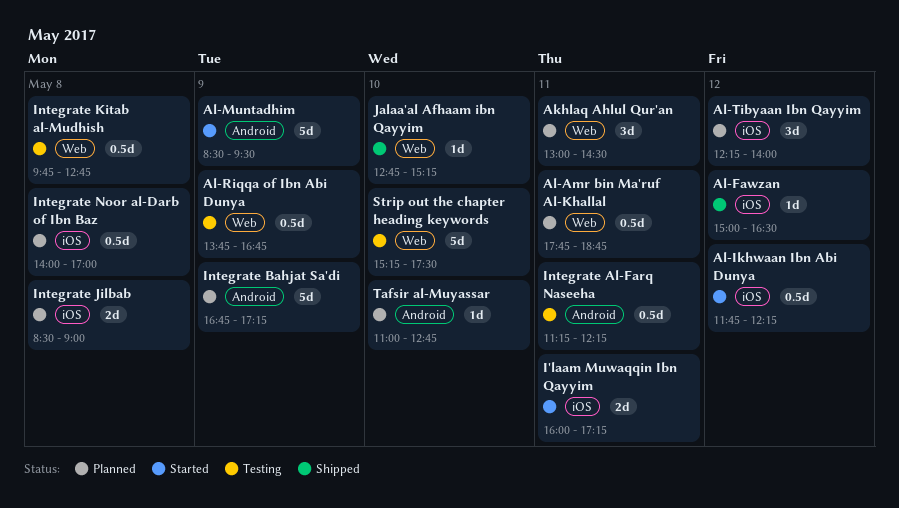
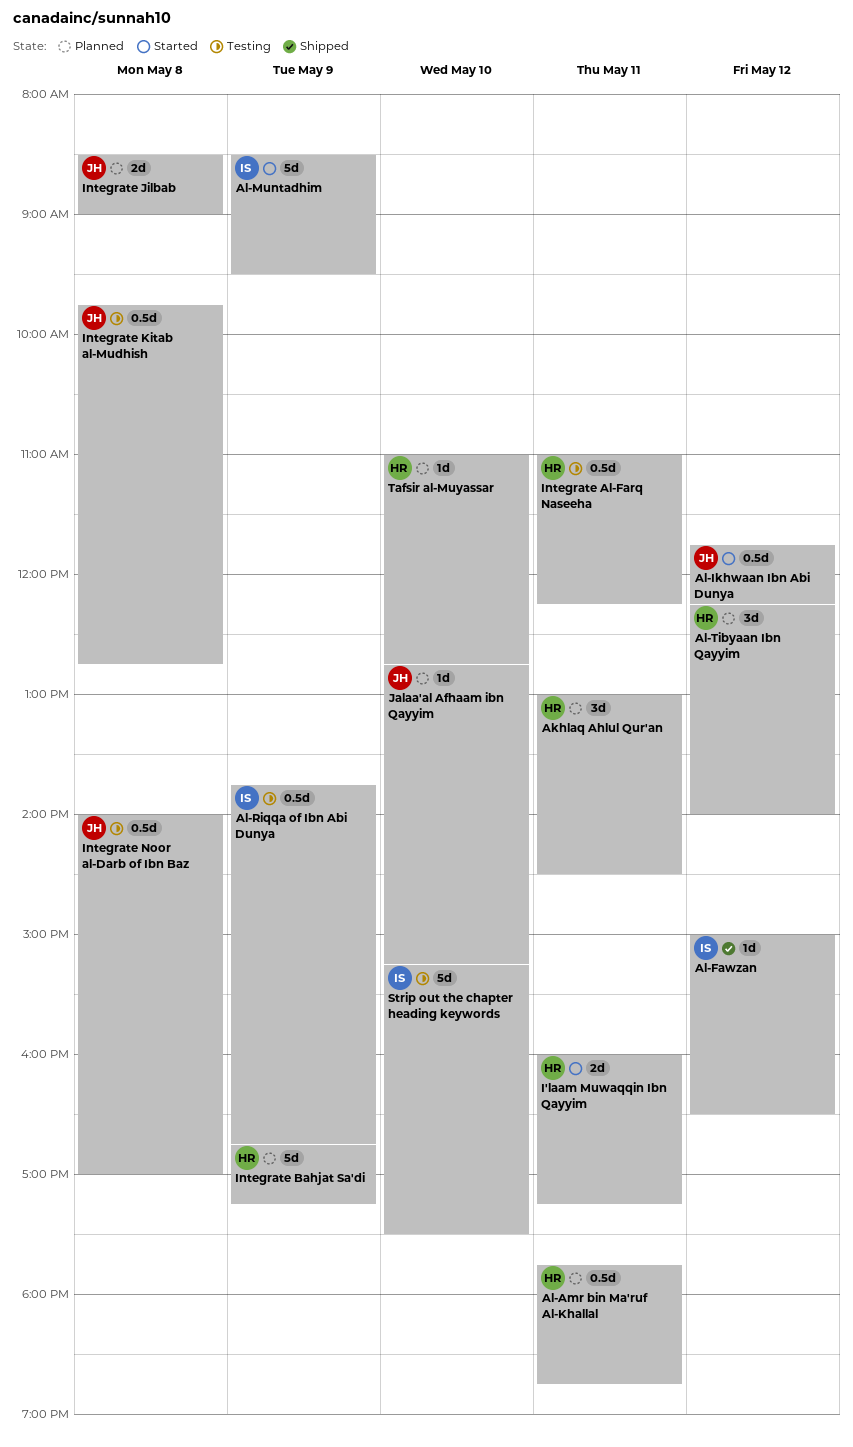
Integrate Al-Farq Naseeha, begins: 11:15 -> 11:00
Integrate Noor al-Darb of Ibn Baz, status: Planned -> Testing
Jalaa'al Afhaam ibn Qayyim, status: Shipped -> Planned

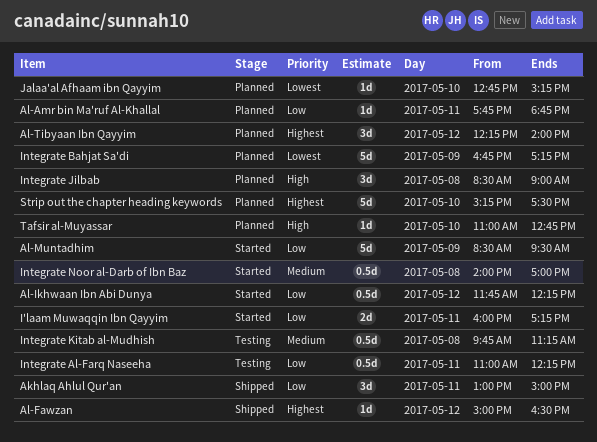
Akhlaq Ahlul Qur'an, status: Planned -> Shipped
Akhlaq Ahlul Qur'an, ends: 14:30 -> 15:00
Al-Amr bin Ma'ruf Al-Khallal, estimate: 0.5d -> 1d
Al-Riqqa of Ibn Abi Dunya: present -> none
Integrate Jilbab, estimate: 2d -> 3d
Integrate Kitab al-Mudhish, ends: 12:45 -> 11:15
Integrate Noor al-Darb of Ibn Baz, status: Testing -> Started
Strip out the chapter heading keywords, status: Testing -> Planned

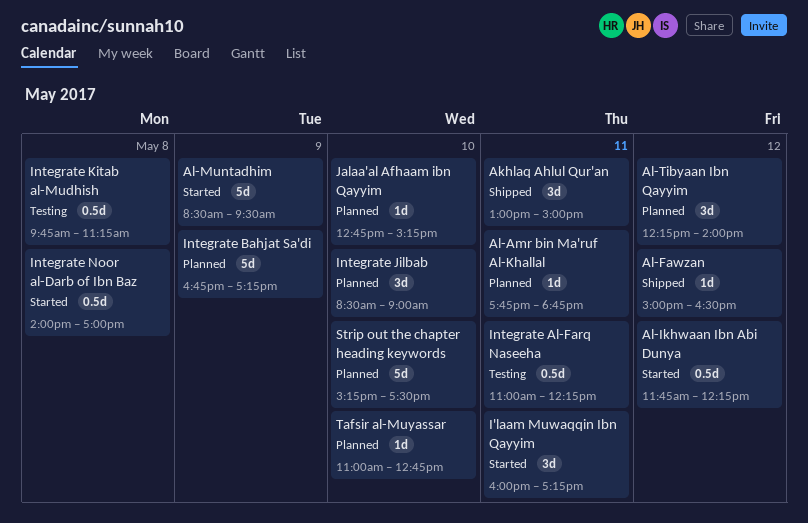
I'laam Muwaqqin Ibn Qayyim, estimate: 2d -> 3d
Integrate Jilbab, day: May 8 -> May 10

